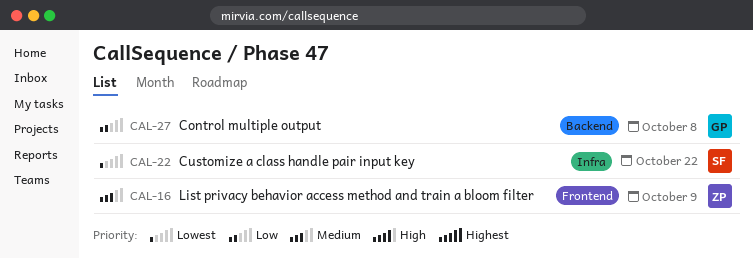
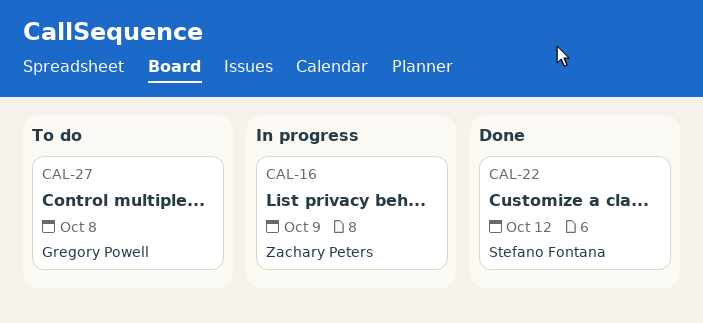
CAL-22, due: Oct 22 -> Oct 12

